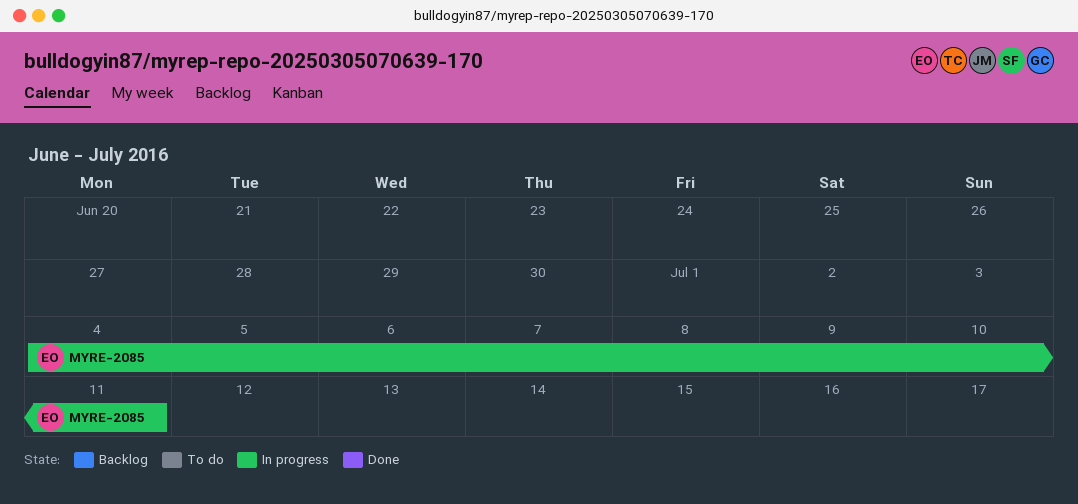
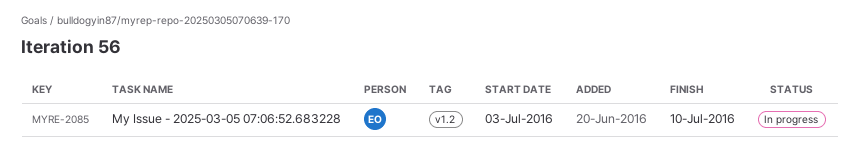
MYRE-2085, start: Jul 4 -> Jul 3
MYRE-2085, due: Jul 11 -> Jul 10

